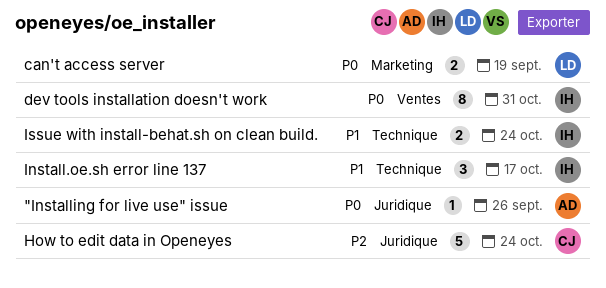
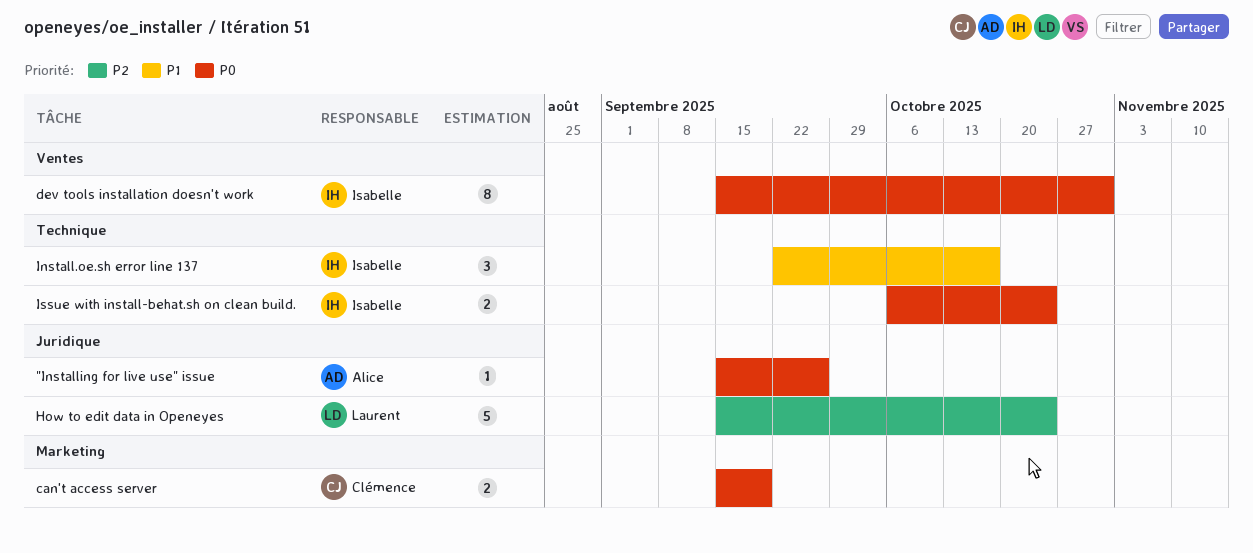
can't access server, owner: Laurent -> Clémence
How to edit data in Openeyes, owner: Clémence -> Laurent
Issue with install-behat.sh on clean build., priority: P1 -> P0

